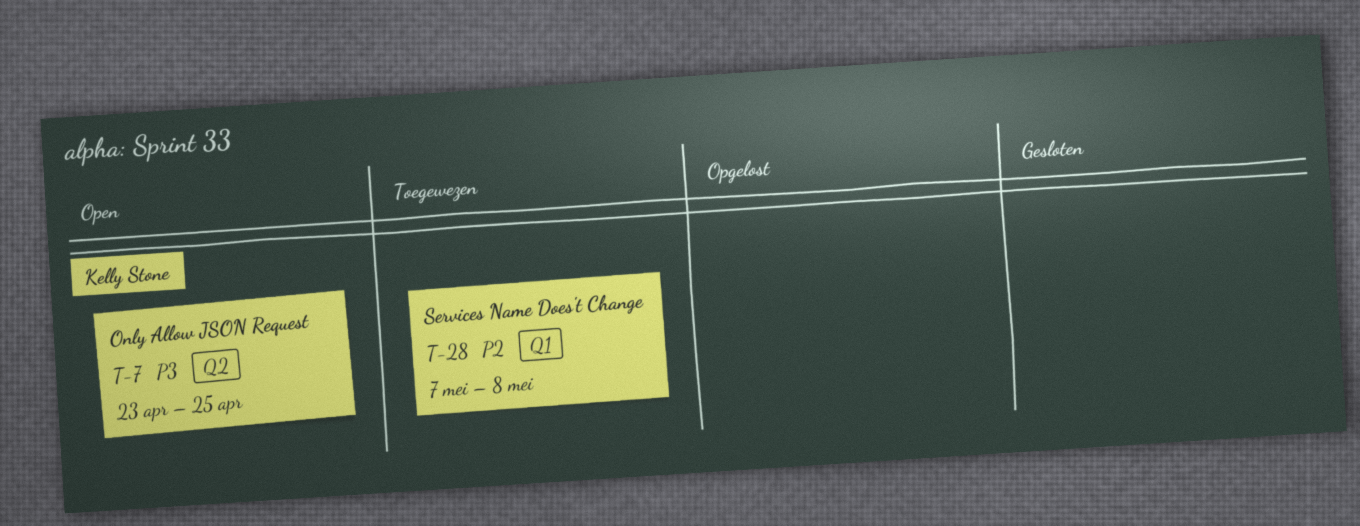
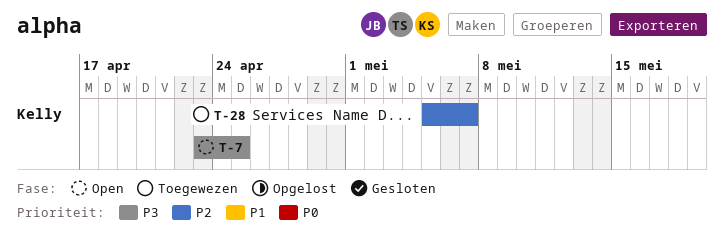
T-28, start: May 7 -> May 5
T-28, due: May 8 -> May 7

